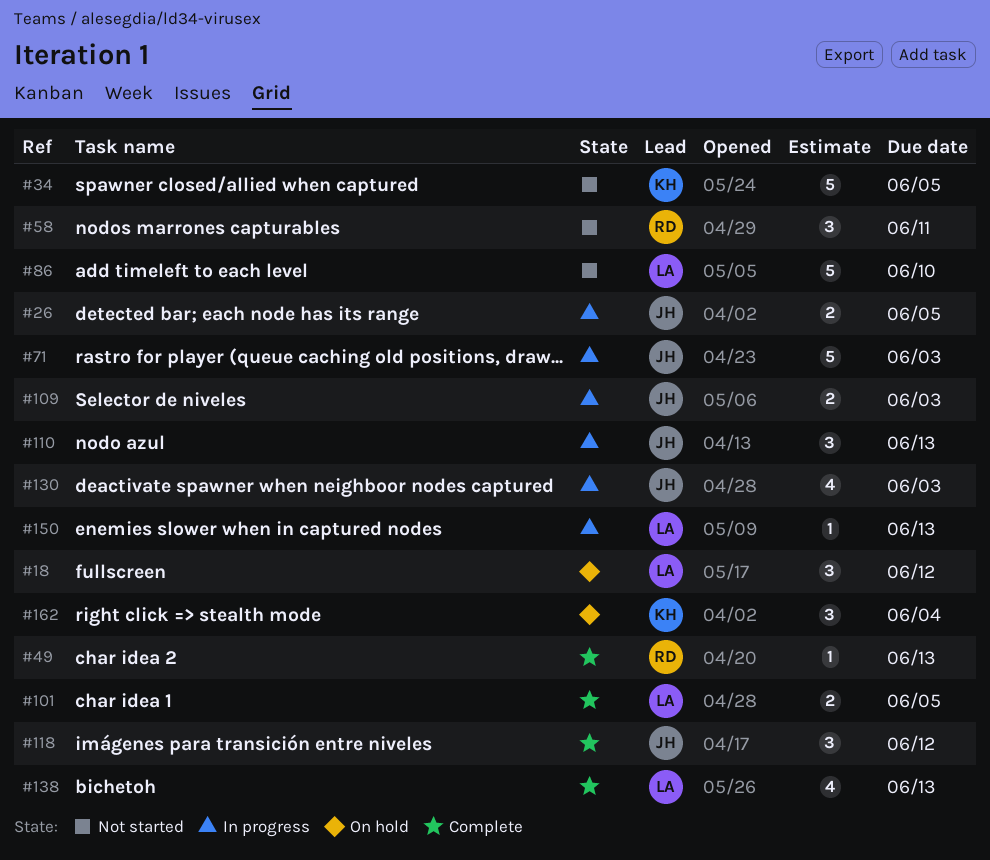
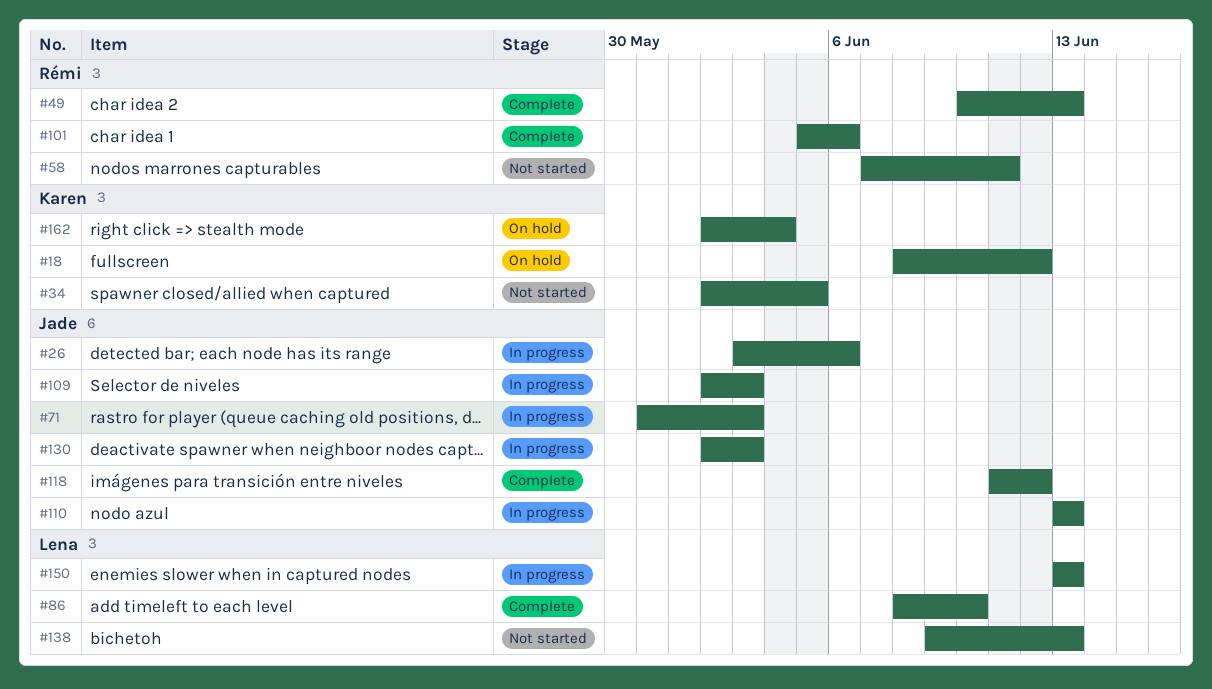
#18, owner: Lena -> Karen
#26, due: Jun 5 -> Jun 6
#86, status: Not started -> Complete
#101, owner: Lena -> Rémi
#101, due: Jun 5 -> Jun 6
#138, status: Complete -> Not started

